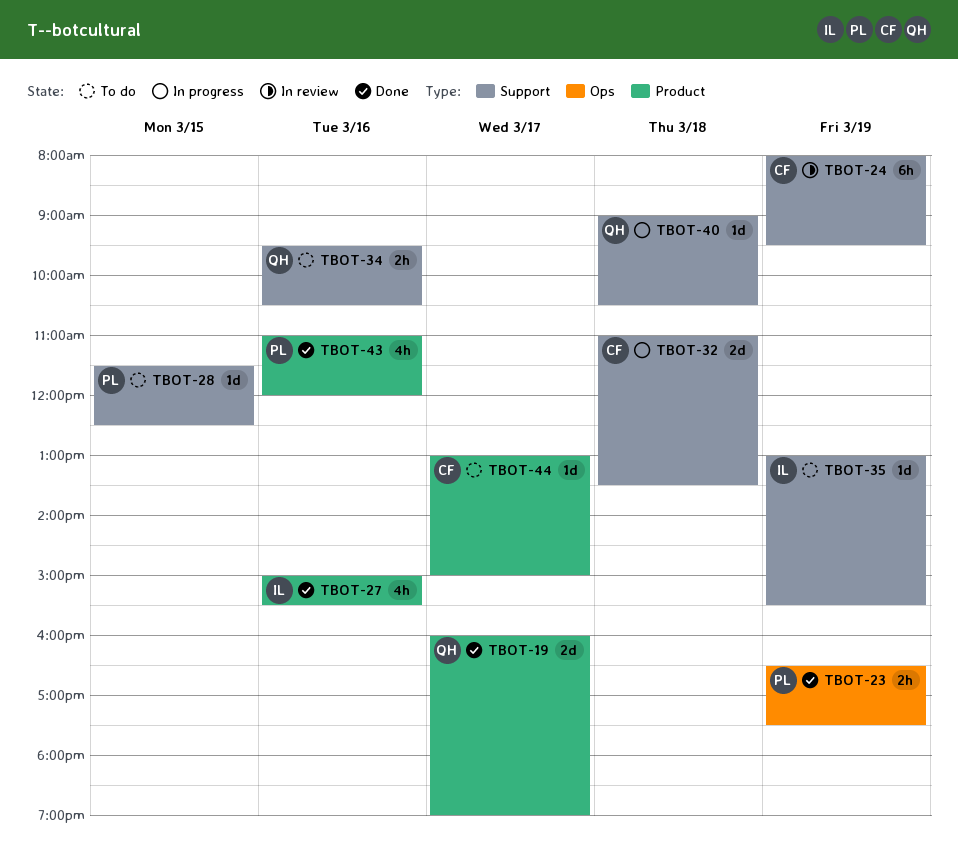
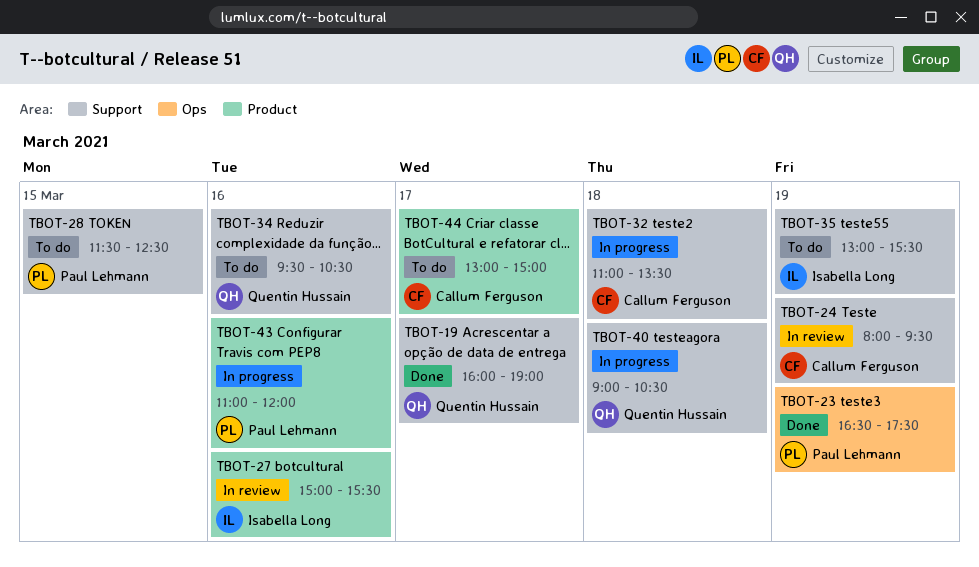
TBOT-19, label: Product -> Support
TBOT-27, status: Done -> In review
TBOT-43, status: Done -> In progress

